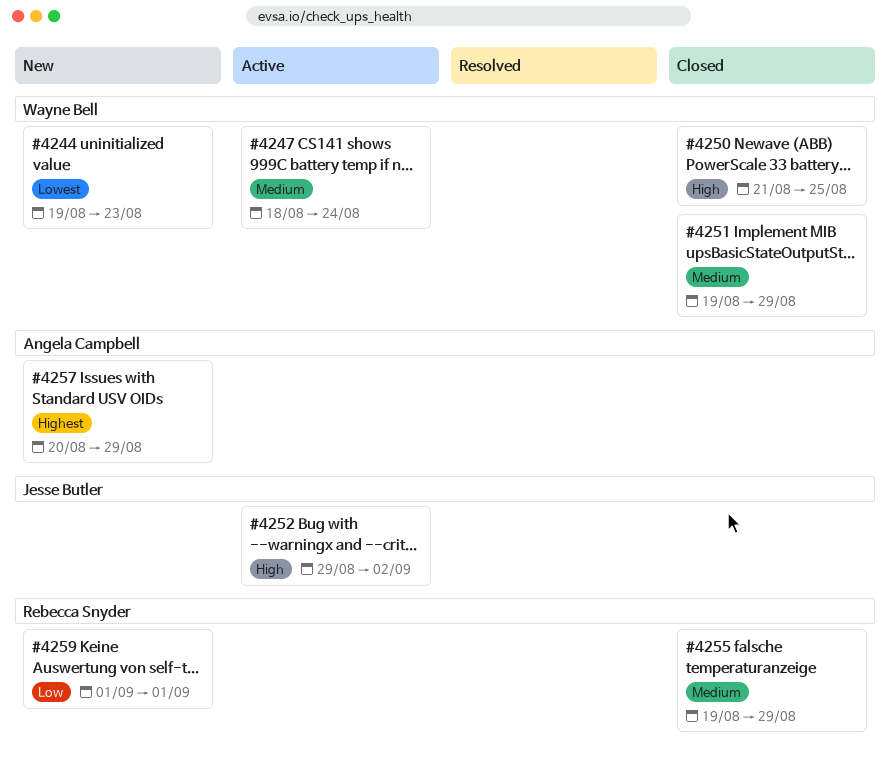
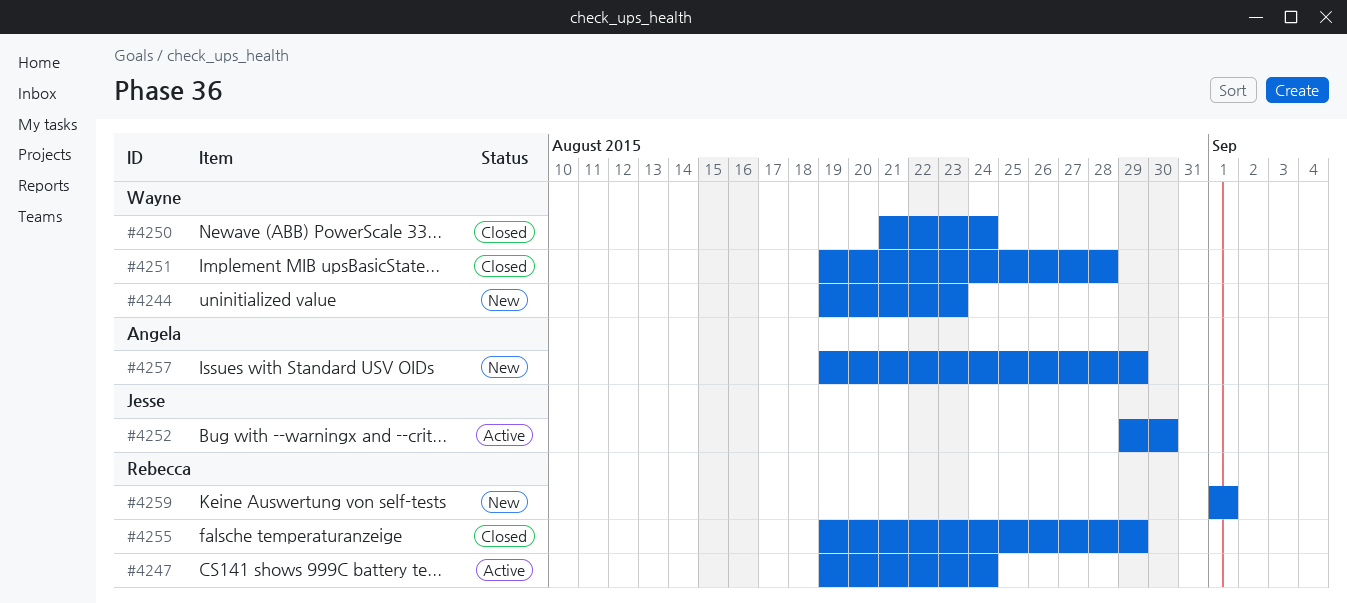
#4247, owner: Wayne Bell -> Rebecca Snyder
#4247, start: Aug 18 -> Aug 19
#4250, due: Aug 25 -> Aug 24
#4251, due: Aug 29 -> Aug 28
#4252, due: Sep 2 -> Aug 30
#4257, start: Aug 20 -> Aug 19

